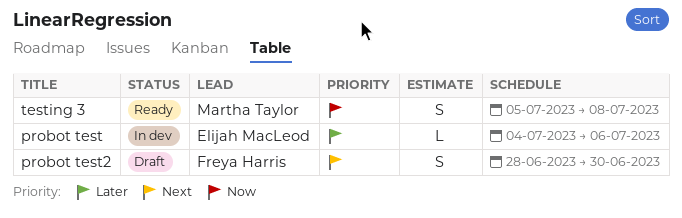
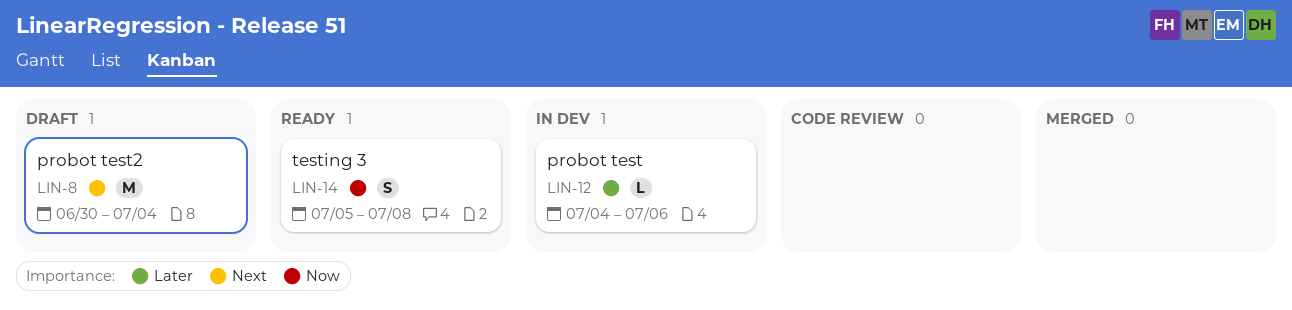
probot test2, estimate: S -> M
probot test2, start: Jun 28 -> Jun 30
probot test2, due: Jun 30 -> Jul 4

